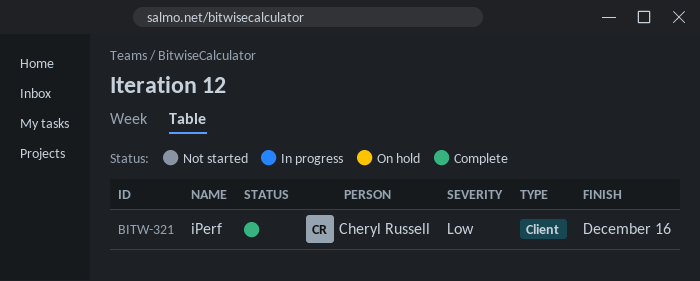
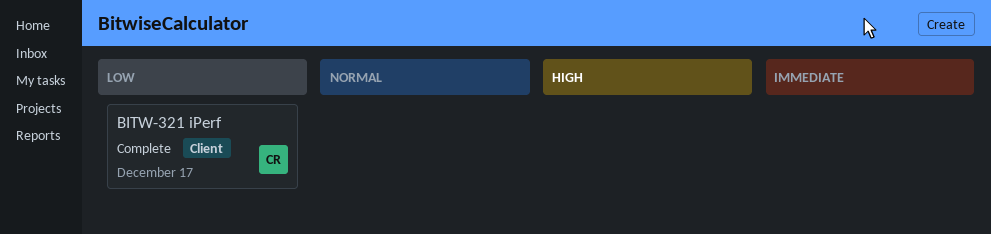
BITW-321, due: Dec 16 -> Dec 17

